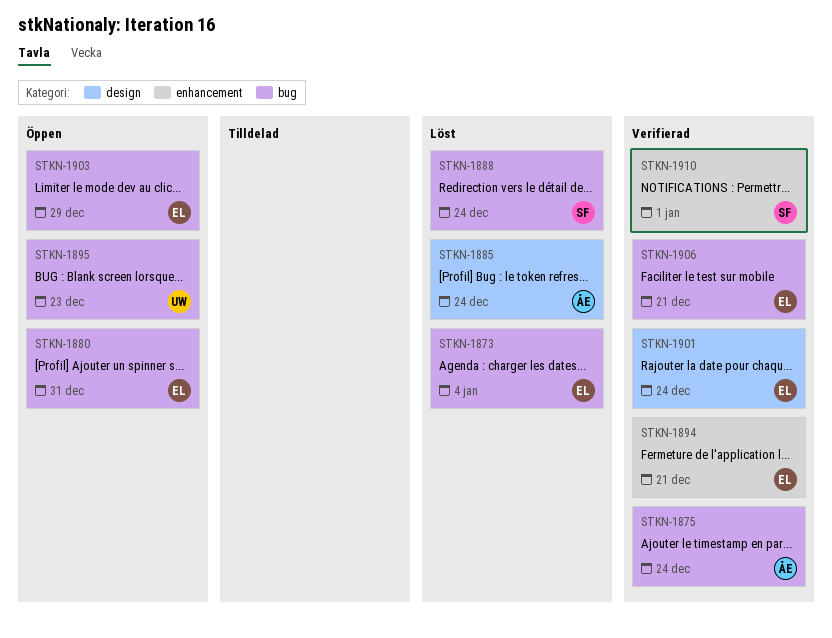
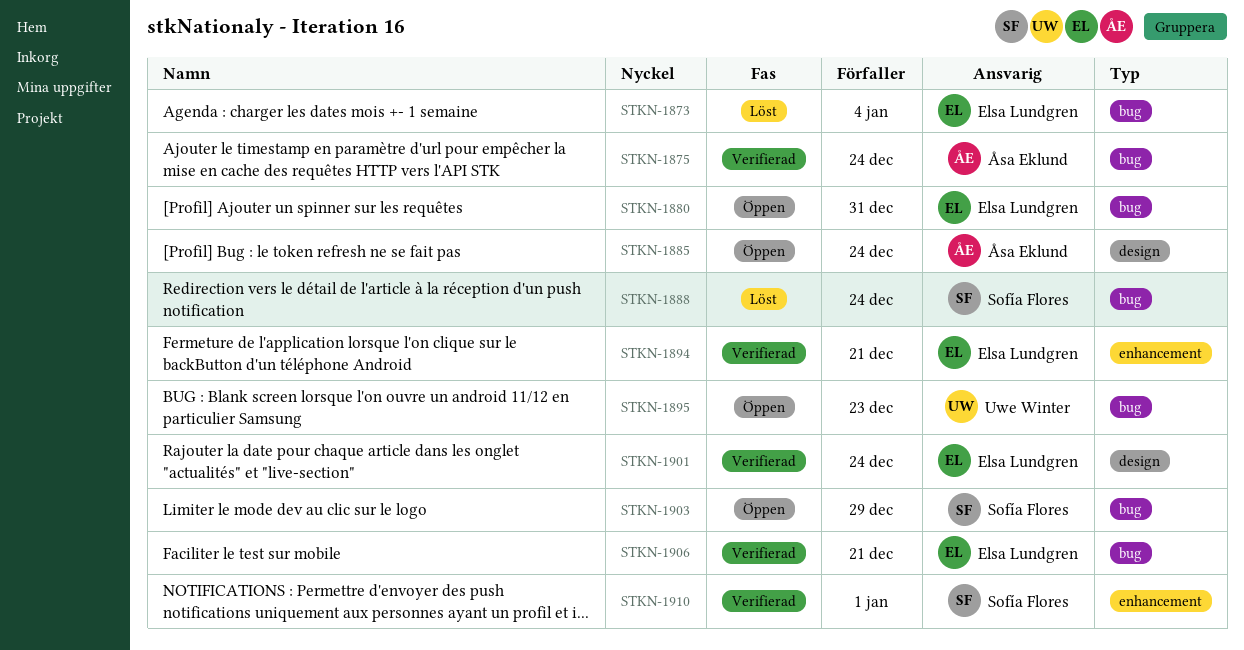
STKN-1885, status: Löst -> Öppen
STKN-1903, owner: Elsa Lundgren -> Sofía Flores

